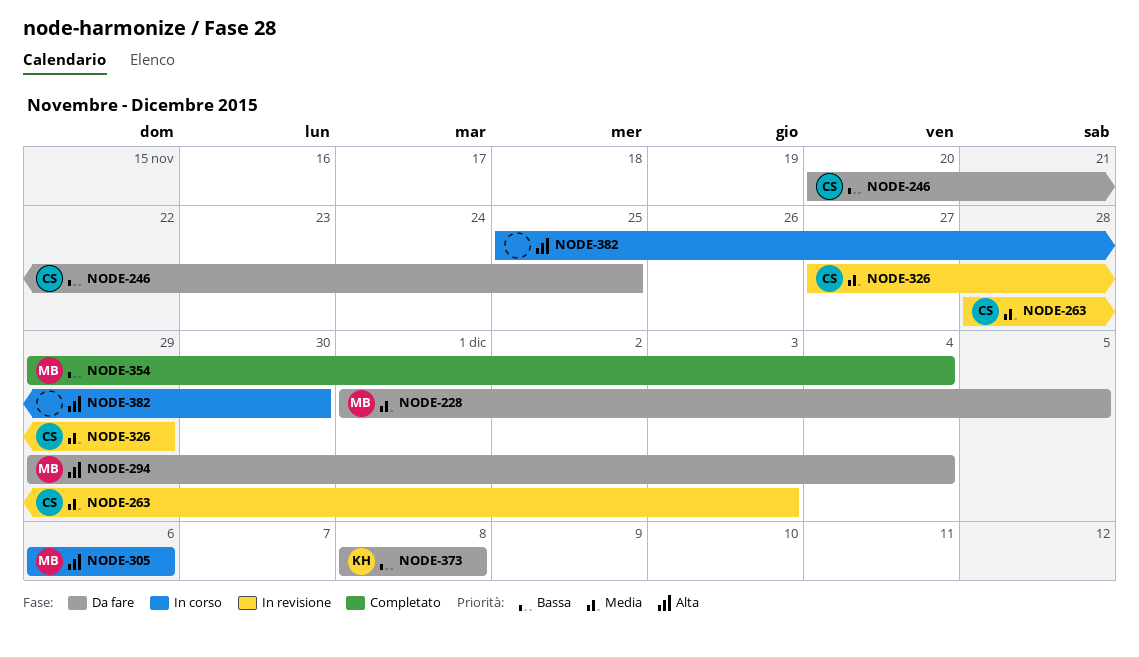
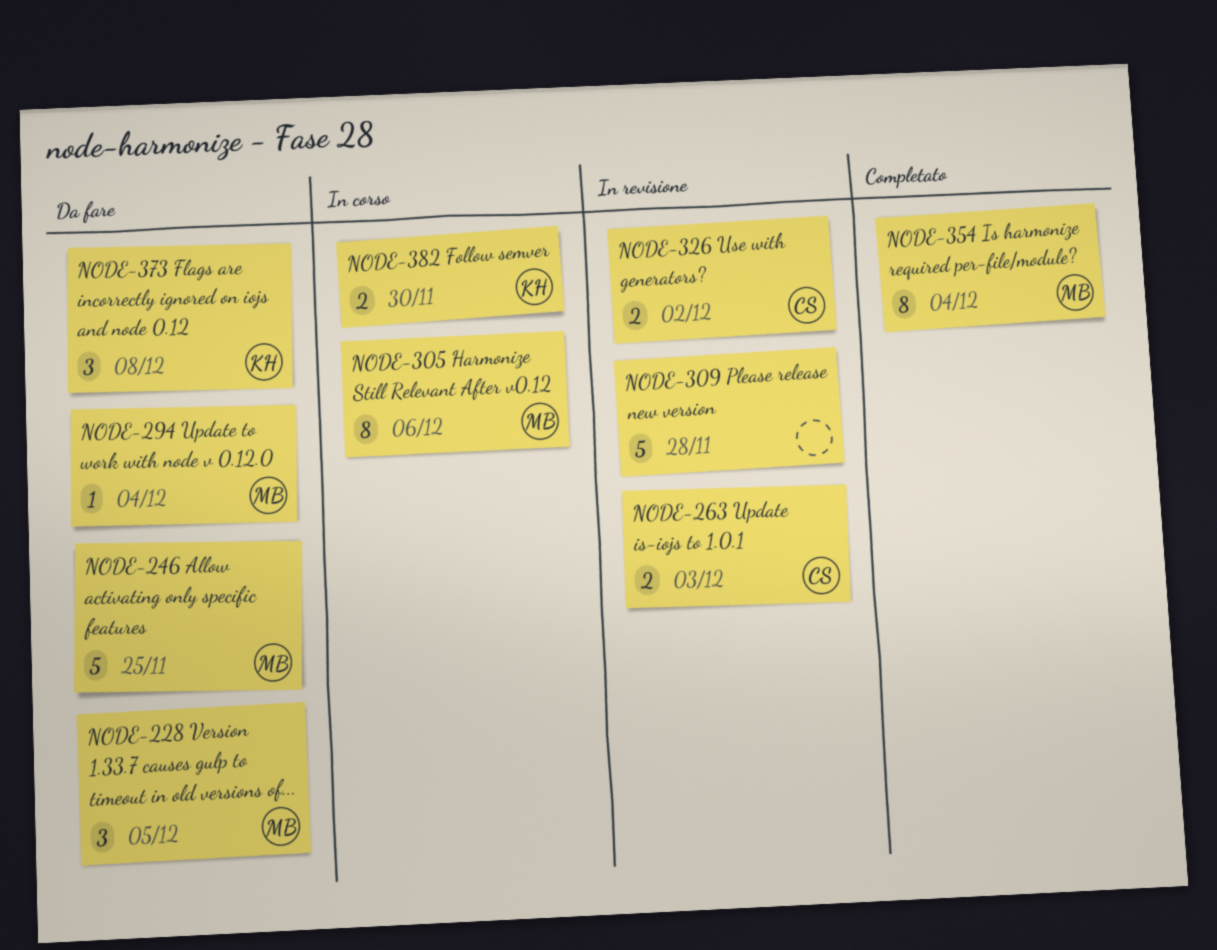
NODE-246, owner: CS -> MB
NODE-309: none -> present
NODE-326, due: Nov 29 -> Dec 2
NODE-382, owner: none -> KH

